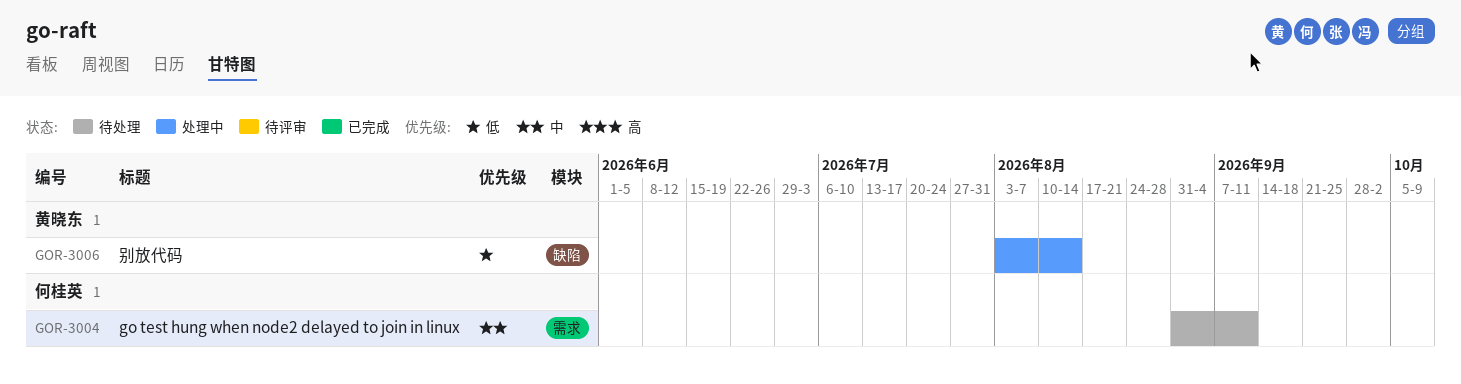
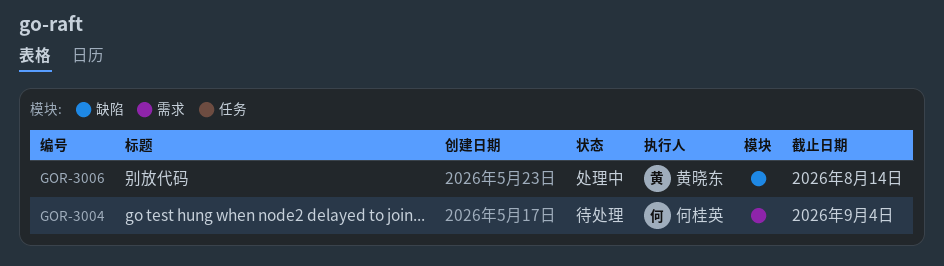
GOR-3004, due: Sep 11 -> Sep 4

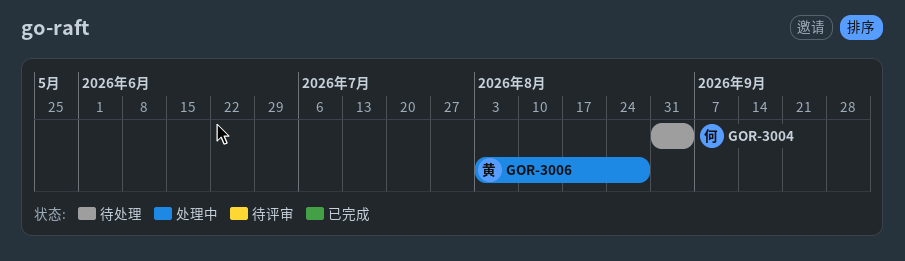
GOR-3006, due: Aug 14 -> Aug 28

